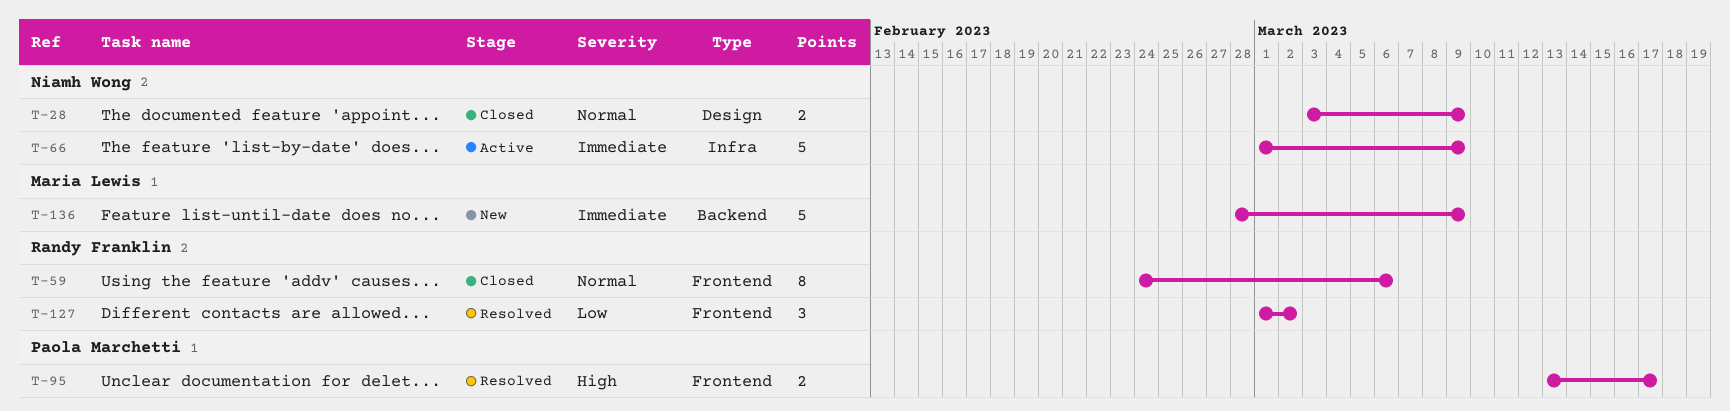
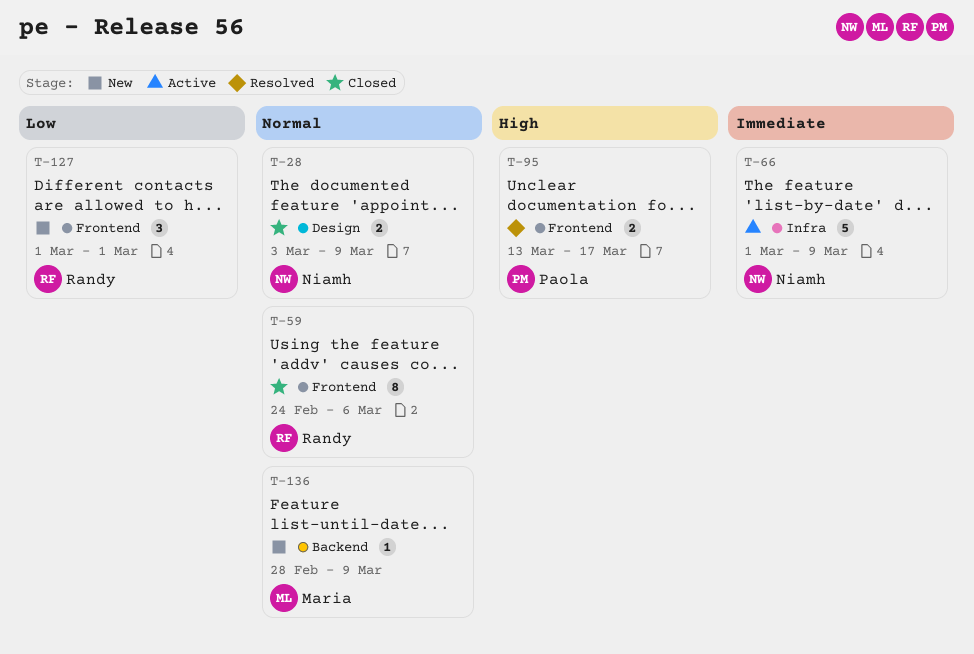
T-127, status: Resolved -> New
T-127, due: Mar 2 -> Mar 1
T-136, priority: Immediate -> Normal
T-136, estimate: 5 -> 1

